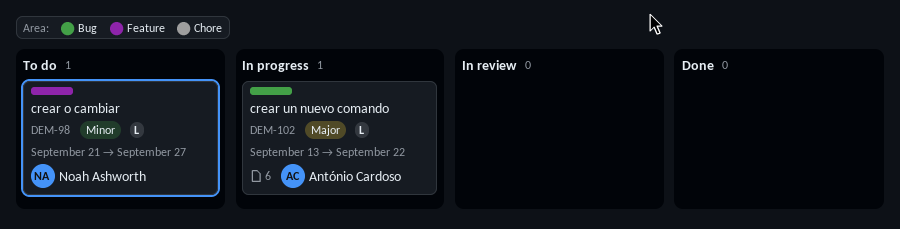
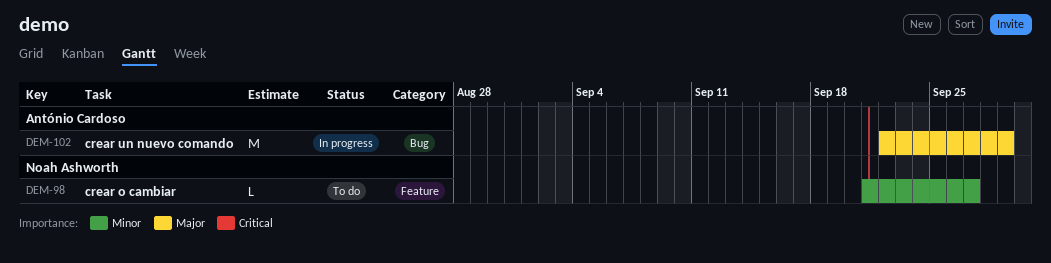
DEM-102, estimate: L -> M
DEM-102, start: Sep 13 -> Sep 22
DEM-102, due: Sep 22 -> Sep 29

